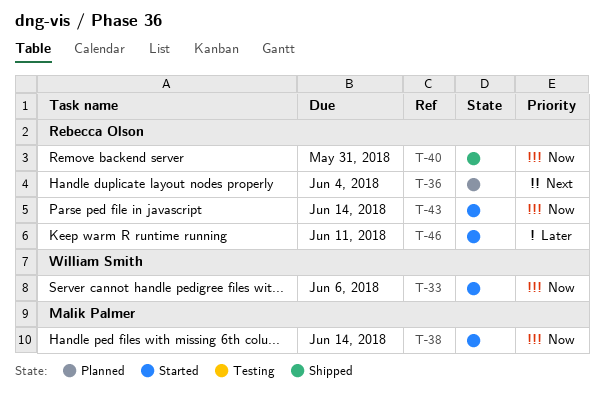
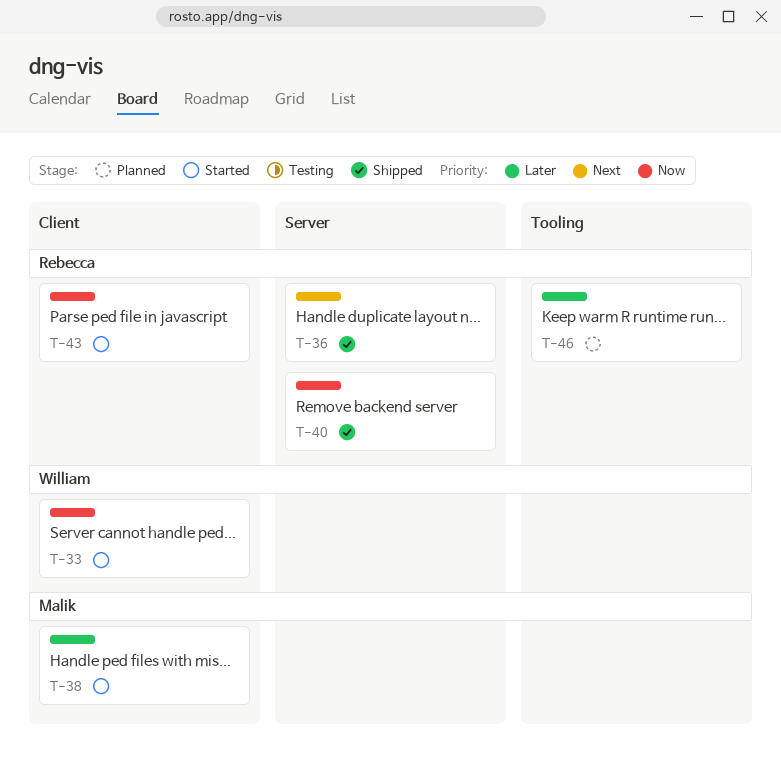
T-36, status: Planned -> Shipped
T-38, priority: Now -> Later
T-46, status: Started -> Planned

